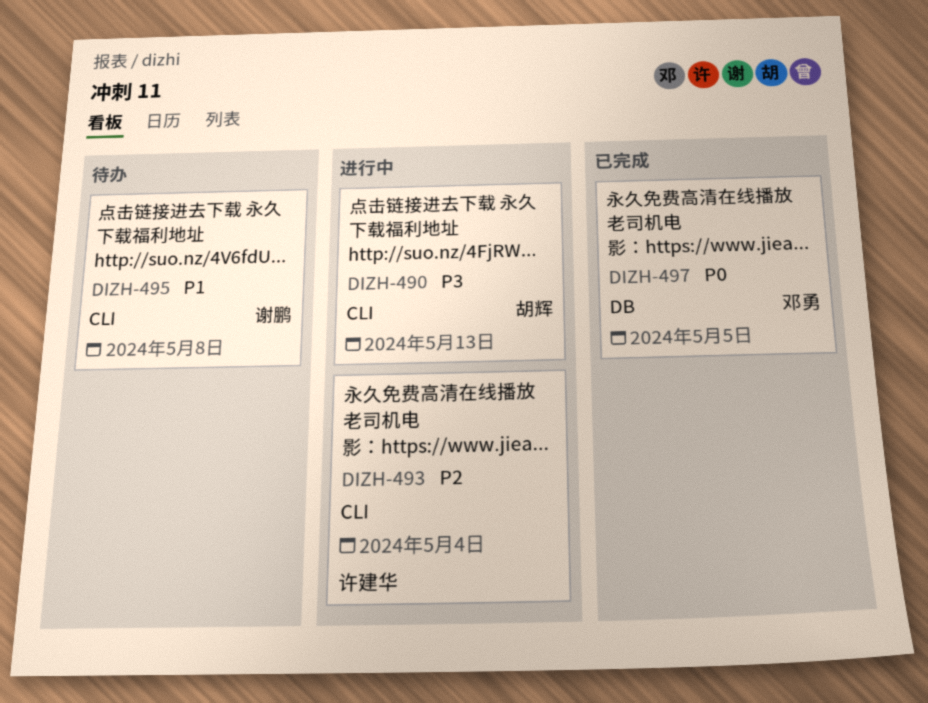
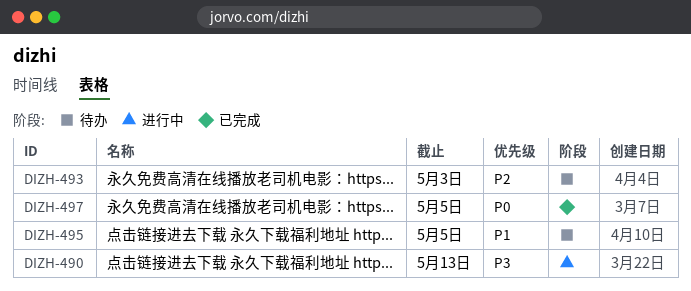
DIZH-493, status: 进行中 -> 待办
DIZH-493, due: May 4 -> May 3
DIZH-495, due: May 8 -> May 5

